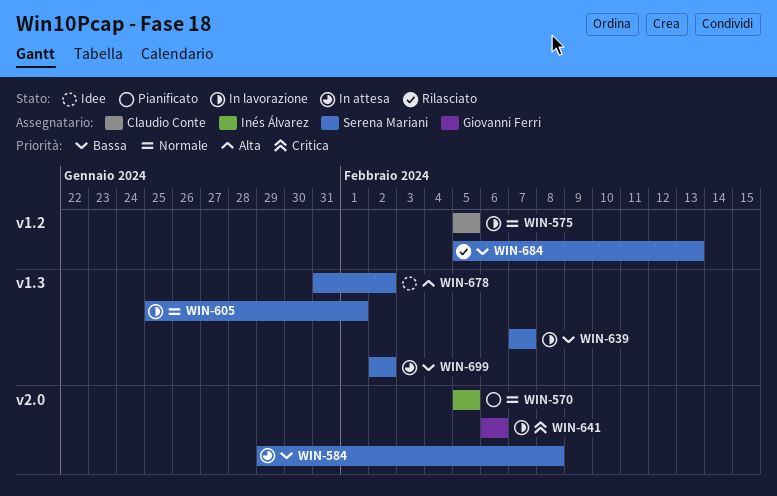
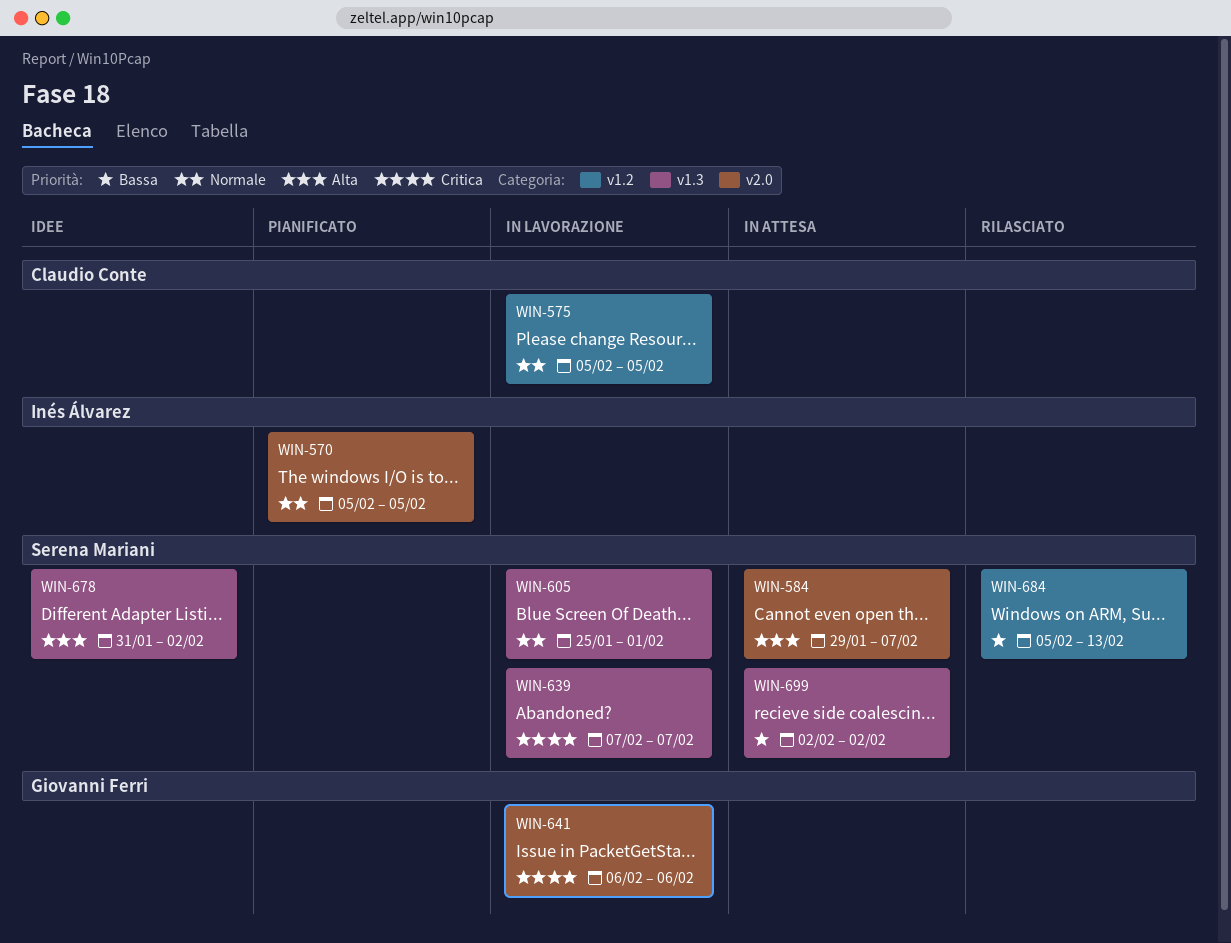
WIN-584, priority: Bassa -> Alta
WIN-584, due: Feb 8 -> Feb 7
WIN-639, priority: Bassa -> Critica

